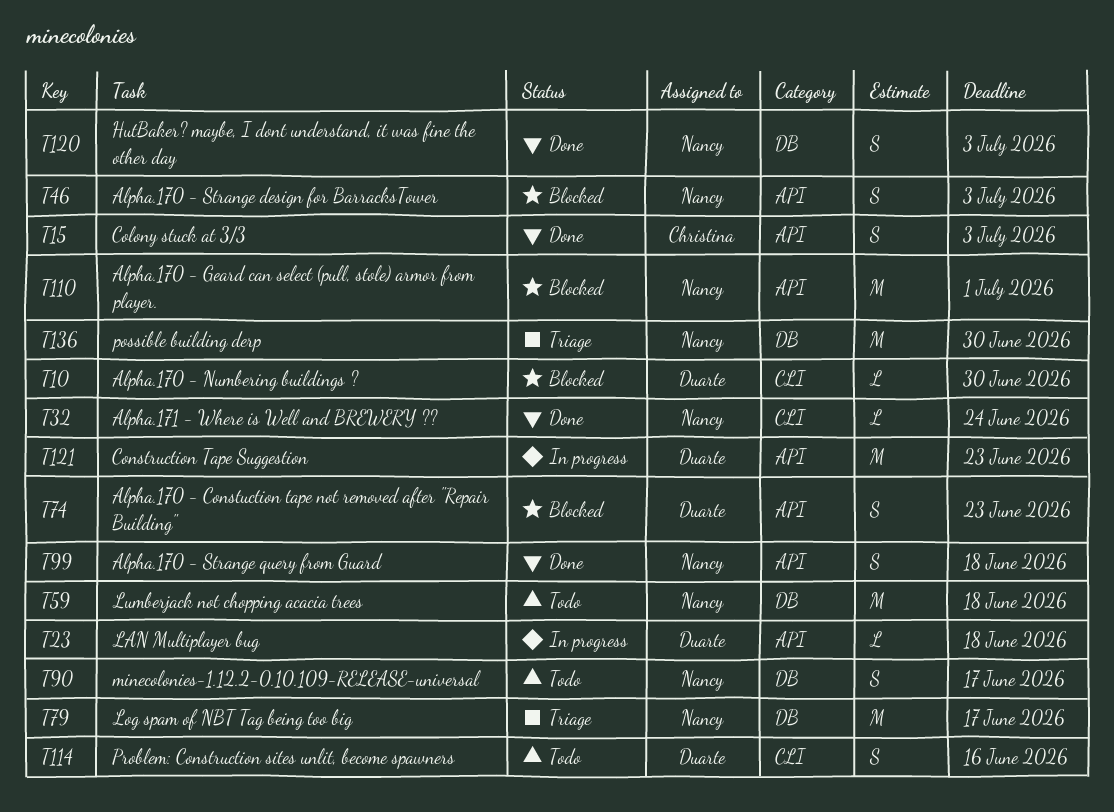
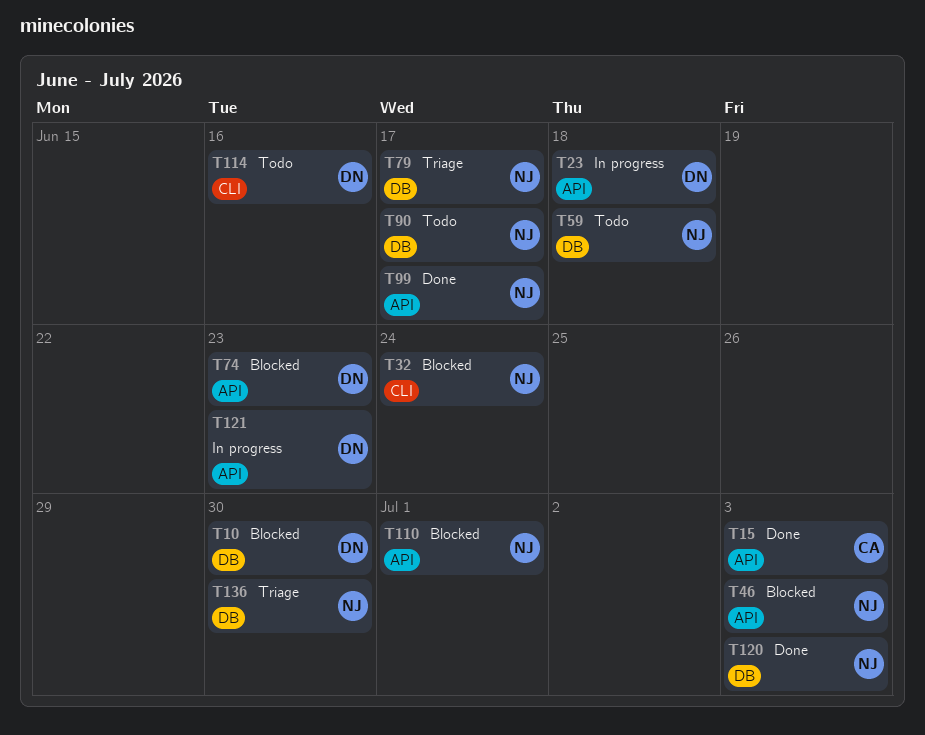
T10, label: CLI -> DB
T32, status: Done -> Blocked
T99, due: Jun 18 -> Jun 17

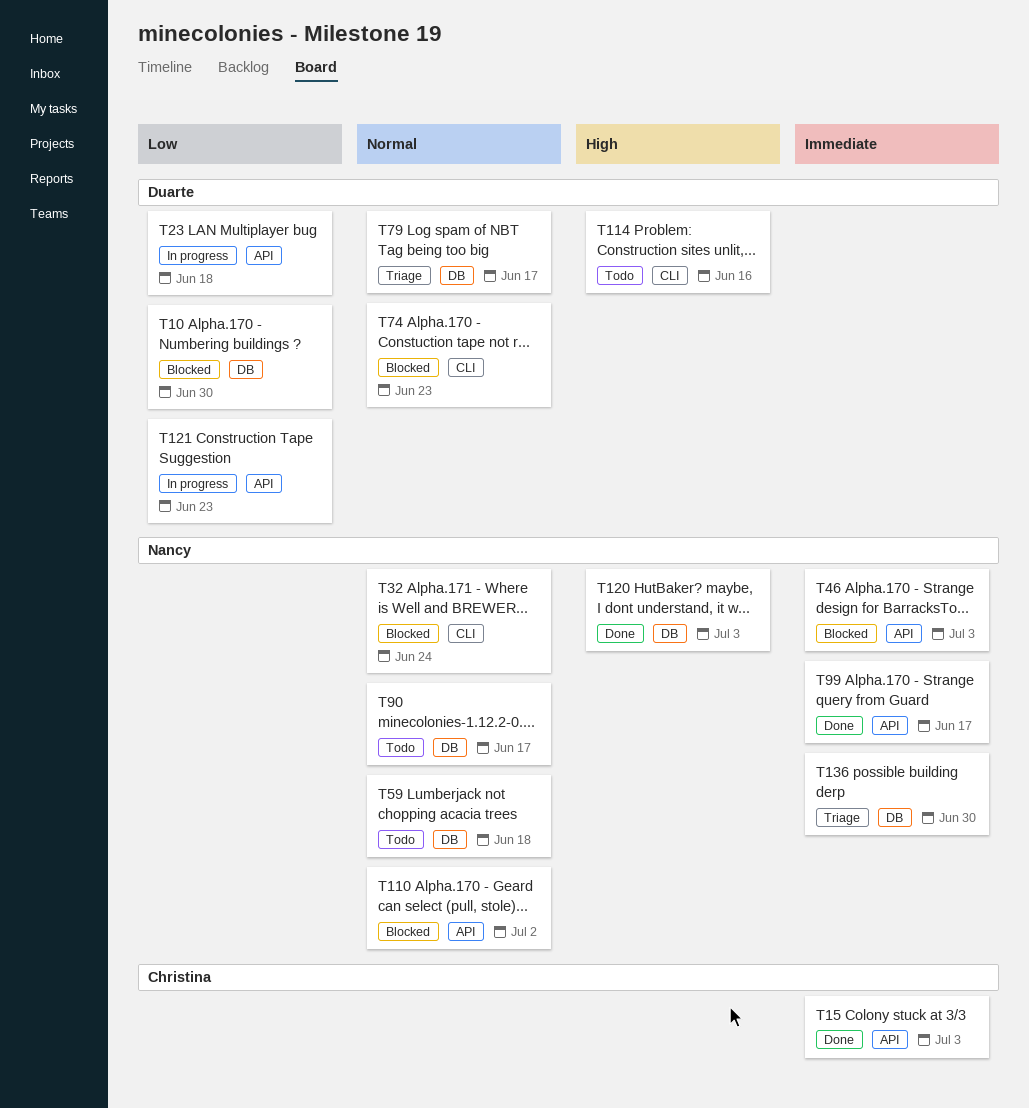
T74, label: API -> CLI
T79, owner: Nancy -> Duarte
T110, due: Jul 1 -> Jul 2

